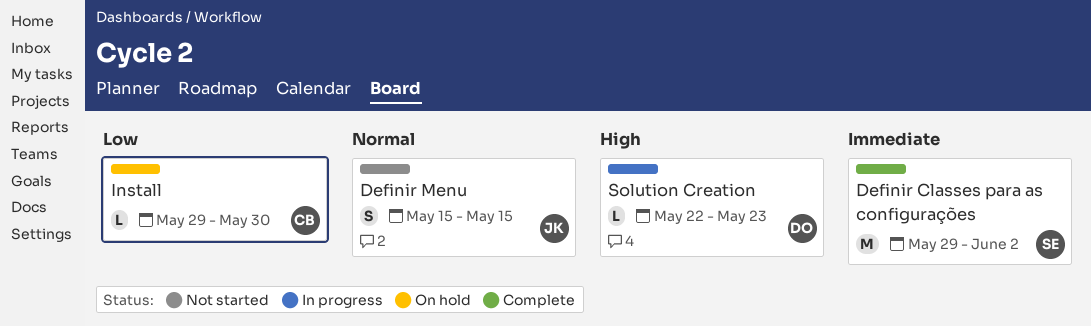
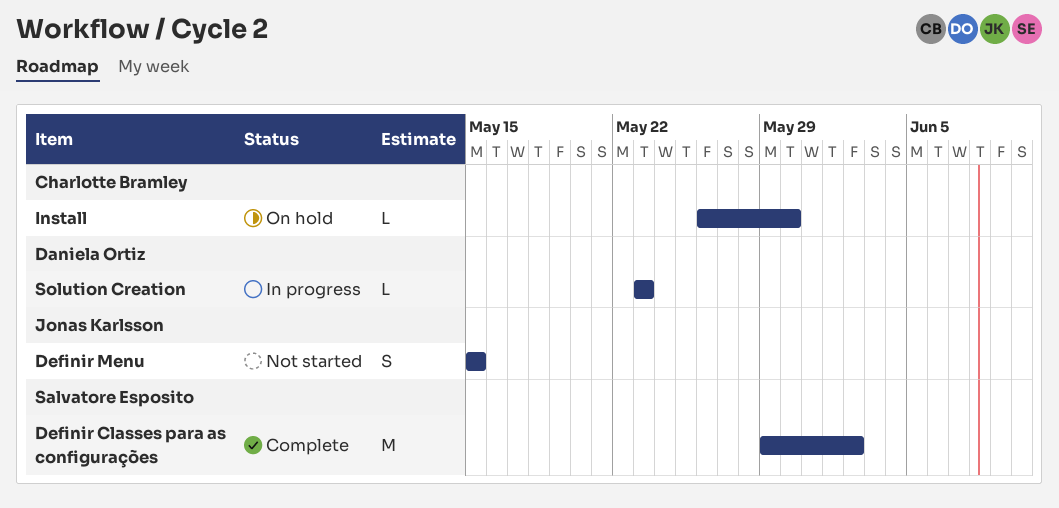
Install, start: May 29 -> May 26
Solution Creation, start: May 22 -> May 23

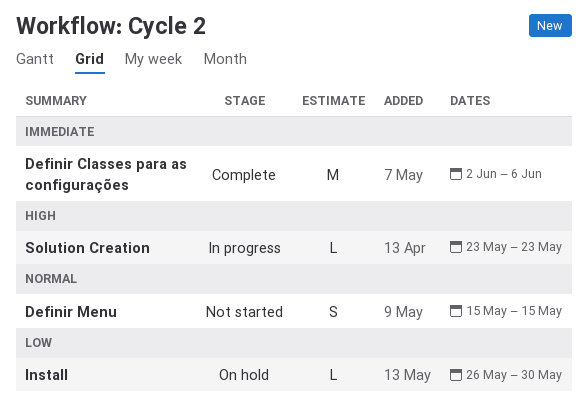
Definir Classes para as configurações, start: May 29 -> Jun 2
Definir Classes para as configurações, due: Jun 2 -> Jun 6

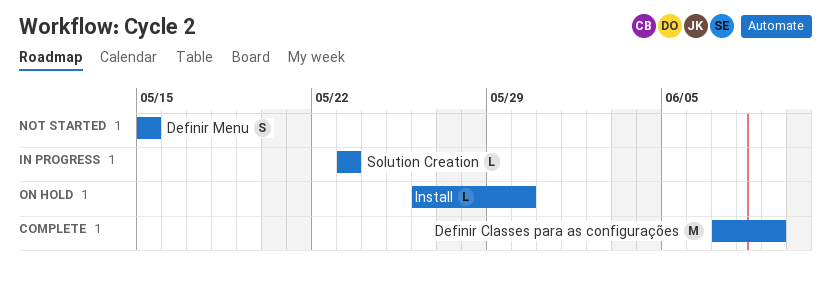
Definir Classes para as configurações, start: Jun 2 -> Jun 7
Definir Classes para as configurações, due: Jun 6 -> Jun 9

